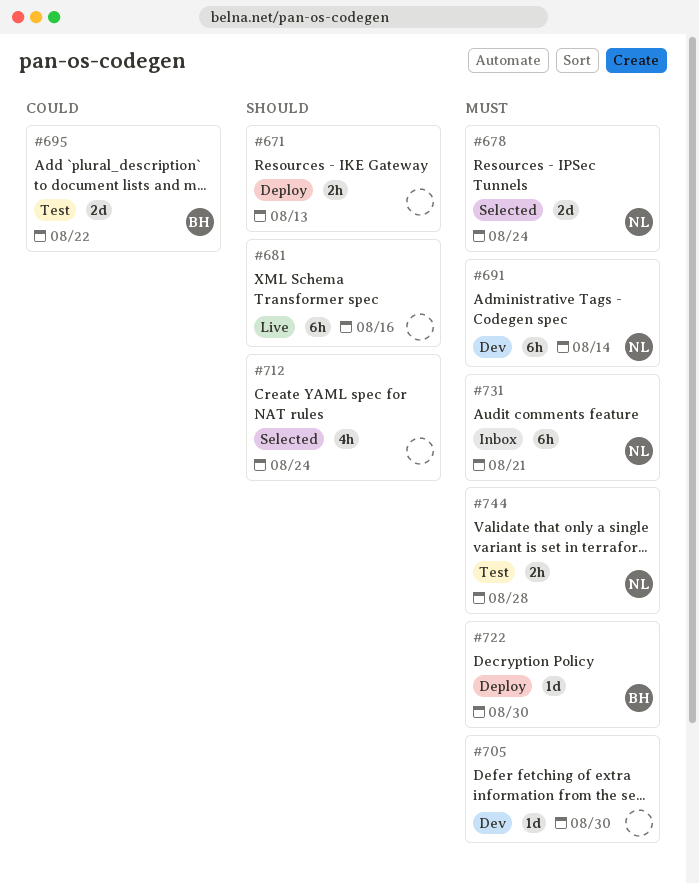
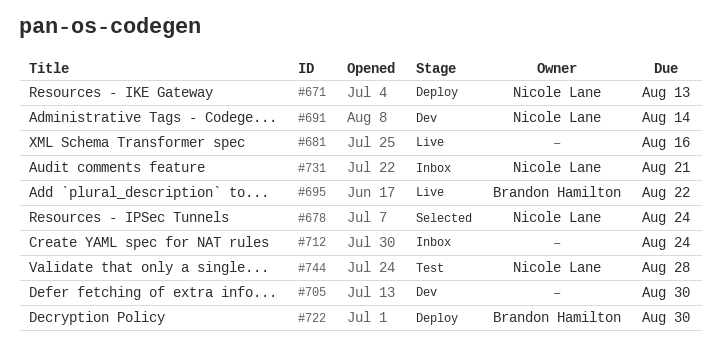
#671, owner: none -> Nicole Lane
#695, status: Test -> Live
#712, status: Selected -> Inbox

